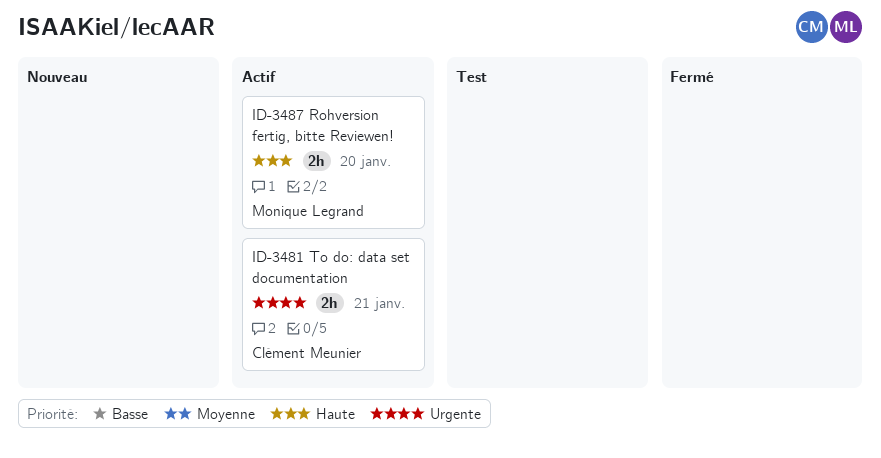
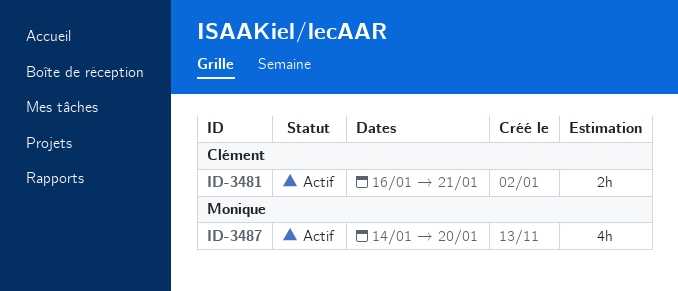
ID-3487, estimate: 2h -> 4h

